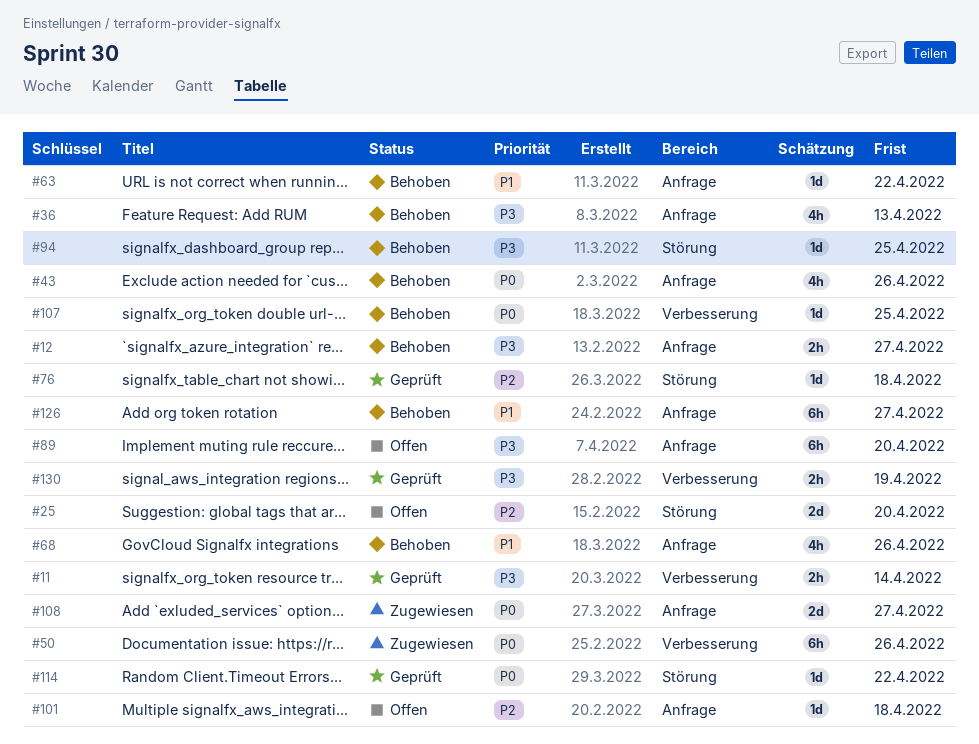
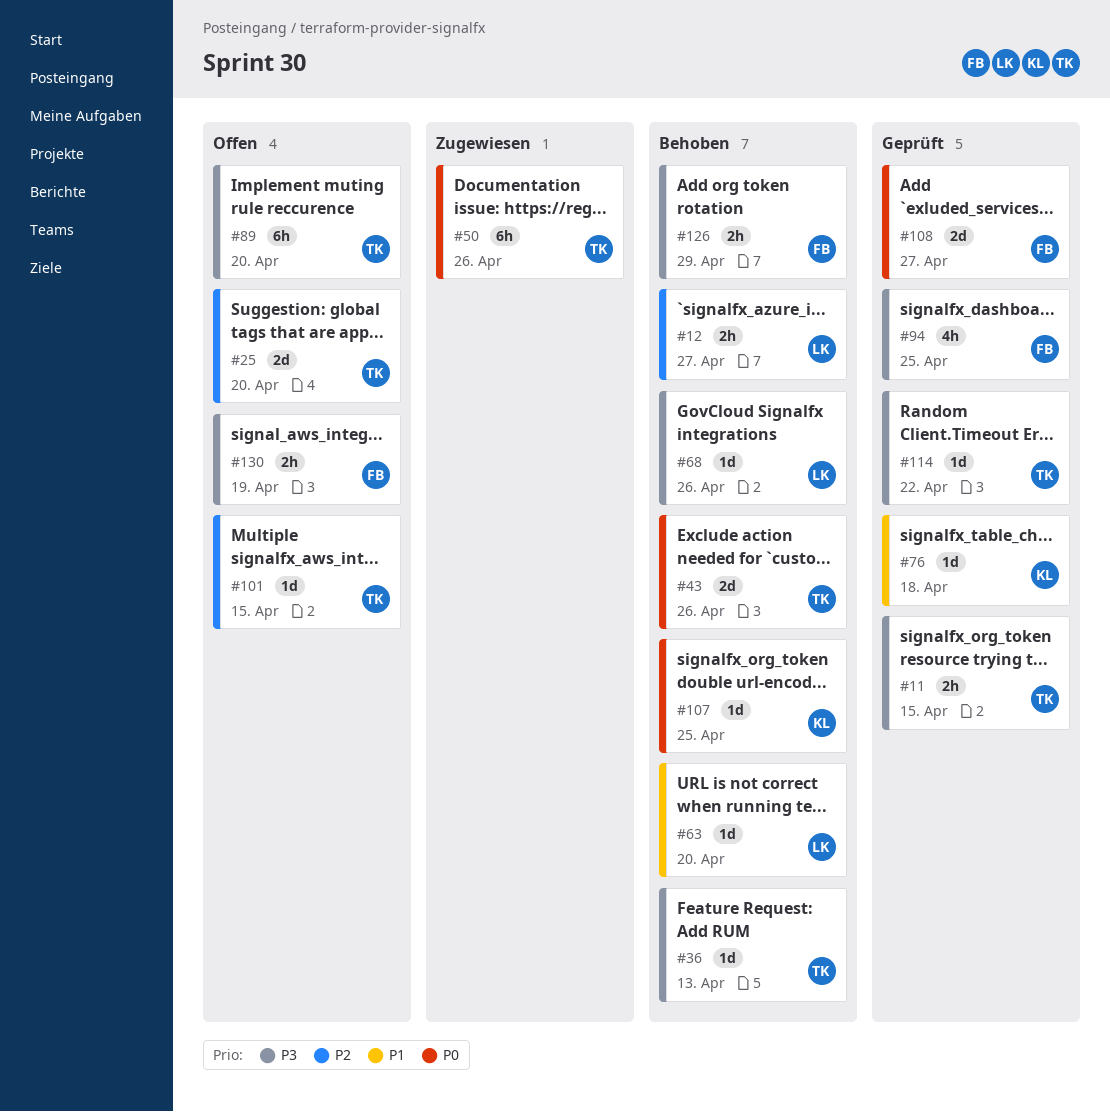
#11, due: Apr 14 -> Apr 15
#12, priority: P3 -> P2
#36, estimate: 4h -> 1d
#43, estimate: 4h -> 2d
#63, due: Apr 22 -> Apr 20
#68, priority: P1 -> P3
#68, estimate: 4h -> 1d
#76, priority: P2 -> P1
#94, status: Behoben -> Geprüft
#94, estimate: 1d -> 4h
#101, due: Apr 18 -> Apr 15
#108, status: Zugewiesen -> Geprüft
#114, priority: P0 -> P3
#126, priority: P1 -> P3
#126, estimate: 6h -> 2h
#126, due: Apr 27 -> Apr 29
#130, status: Geprüft -> Offen

